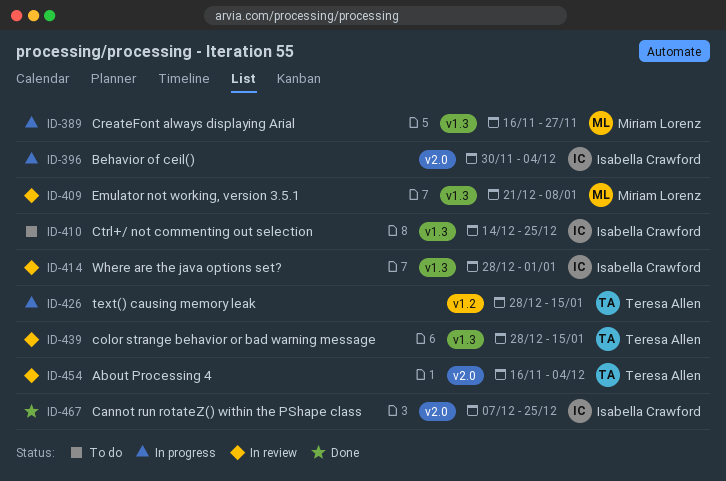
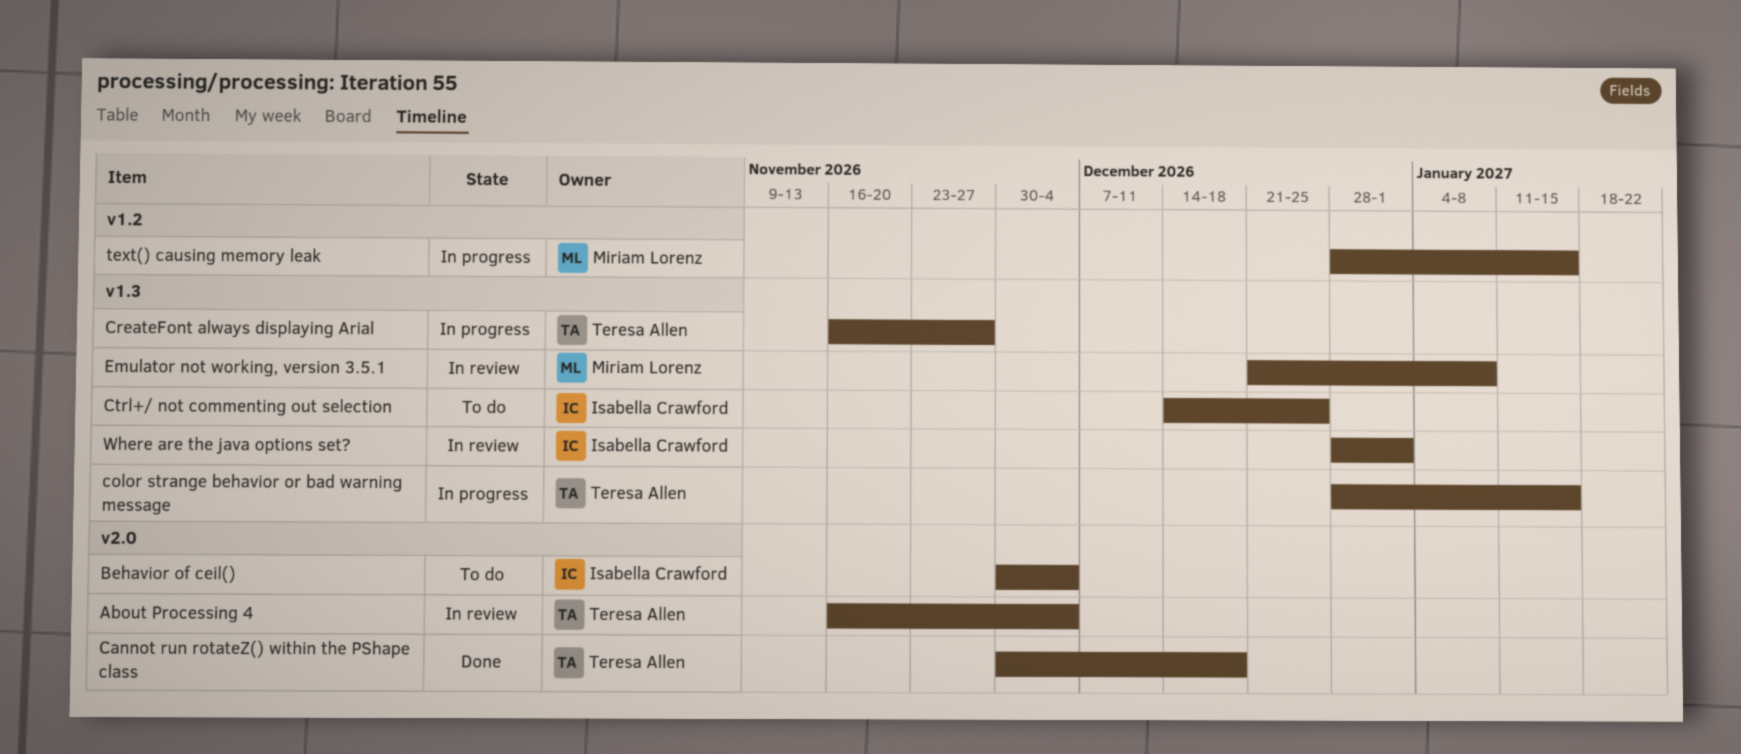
Behavior of ceil(), status: In progress -> To do
Cannot run rotateZ() within the PShape class, owner: Isabella Crawford -> Teresa Allen
Cannot run rotateZ() within the PShape class, start: Dec 7 -> Nov 30
Cannot run rotateZ() within the PShape class, due: Dec 25 -> Dec 18
color strange behavior or bad warning message, status: In review -> In progress
CreateFont always displaying Arial, owner: Miriam Lorenz -> Teresa Allen
text() causing memory leak, owner: Teresa Allen -> Miriam Lorenz

